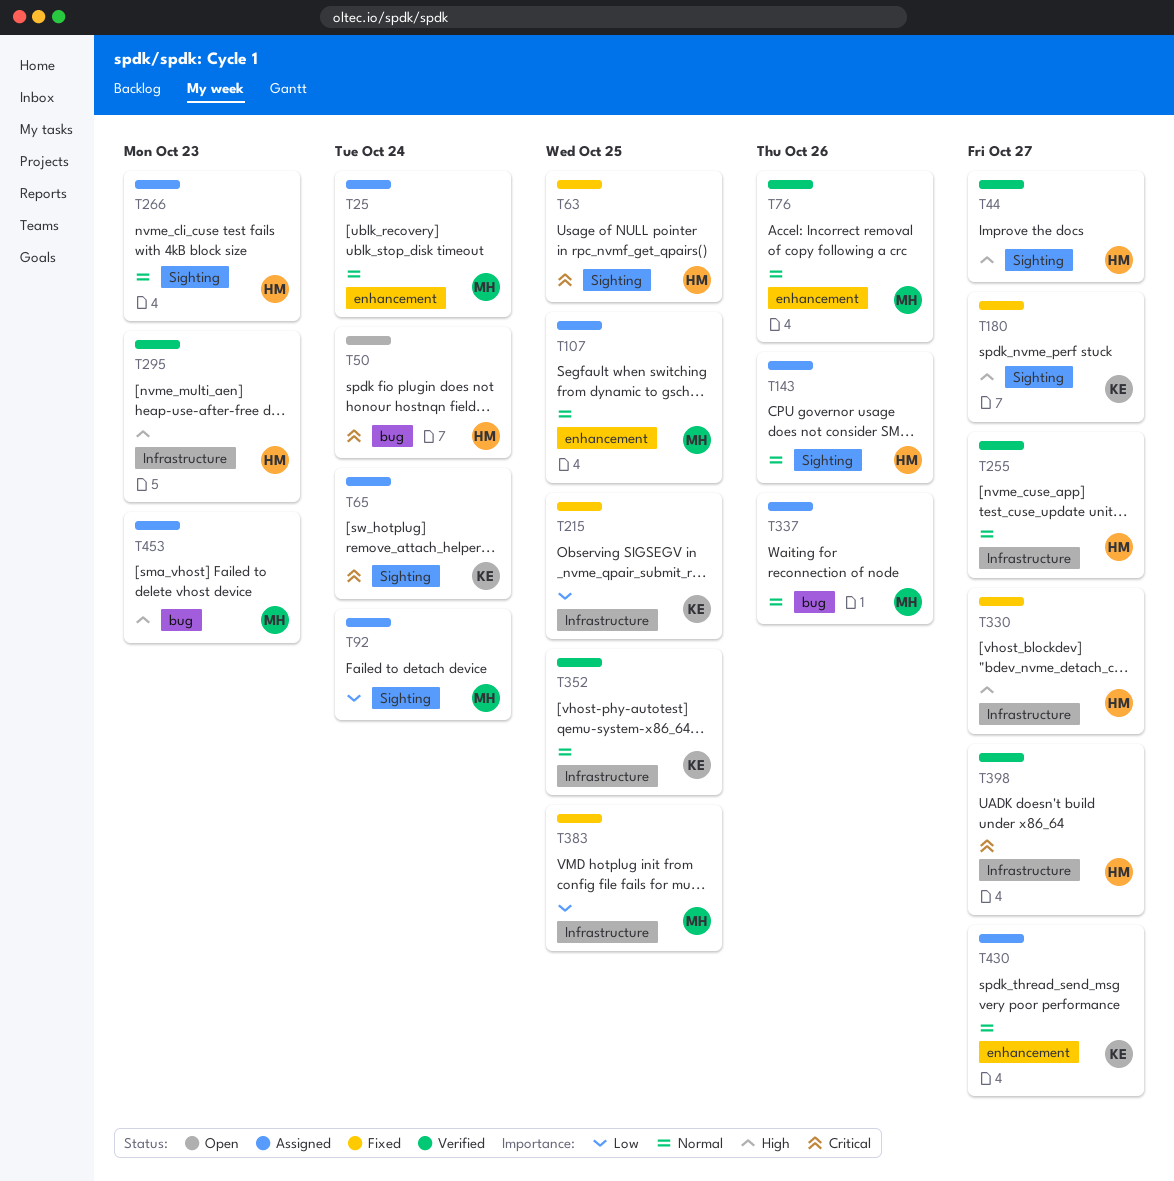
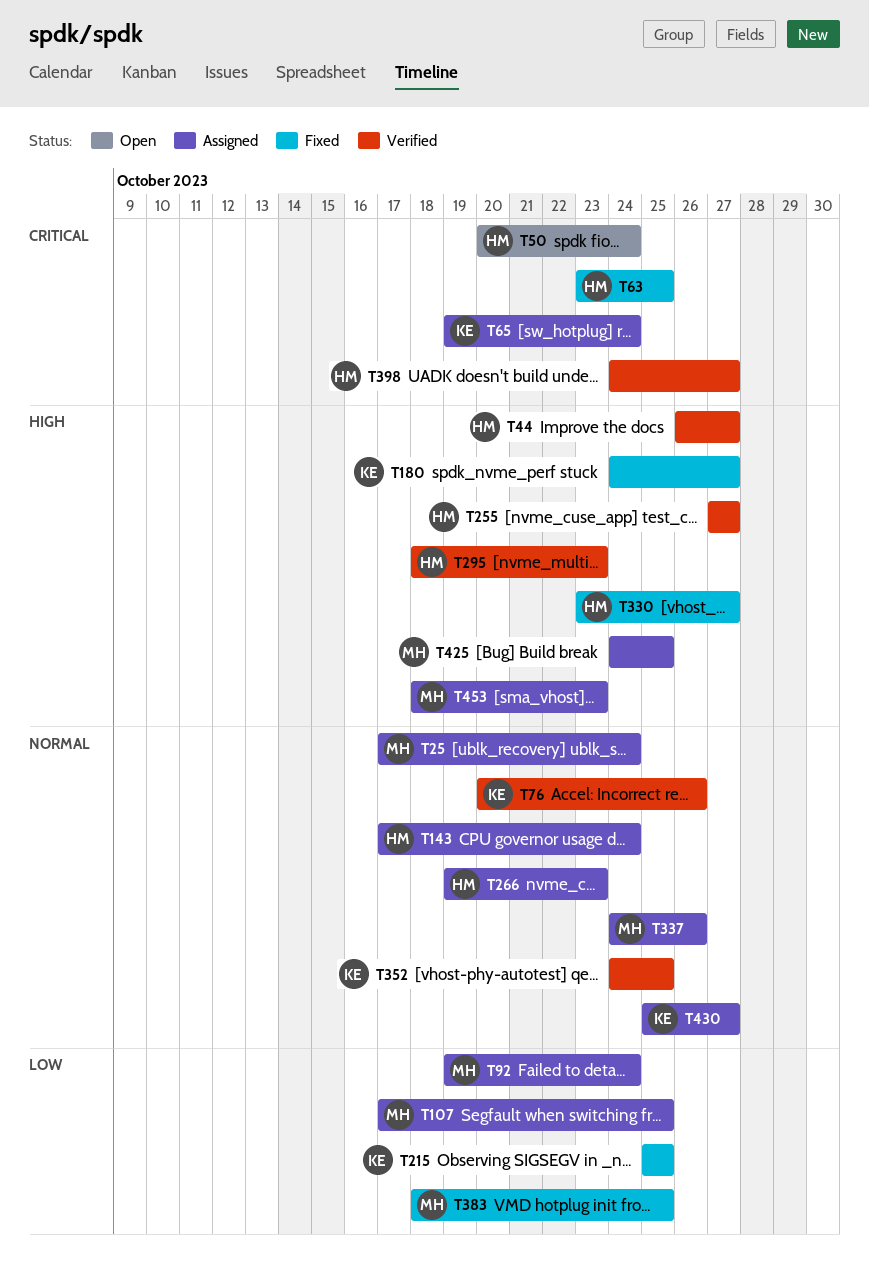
T76, owner: MH -> KE
T107, priority: Normal -> Low
T143, due: Oct 26 -> Oct 24
T255, priority: Normal -> High
T425: none -> present

